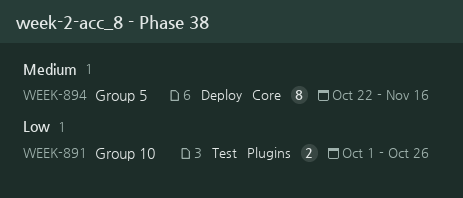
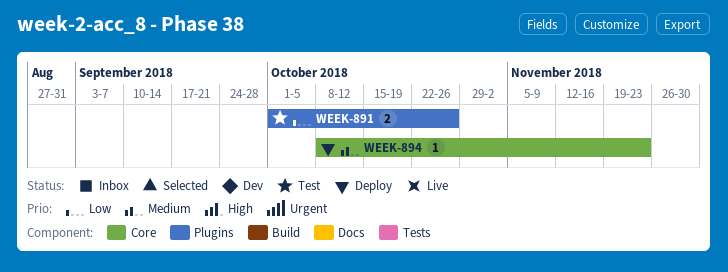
WEEK-894, estimate: 8 -> 1
WEEK-894, start: Oct 22 -> Oct 8
WEEK-894, due: Nov 16 -> Nov 23

